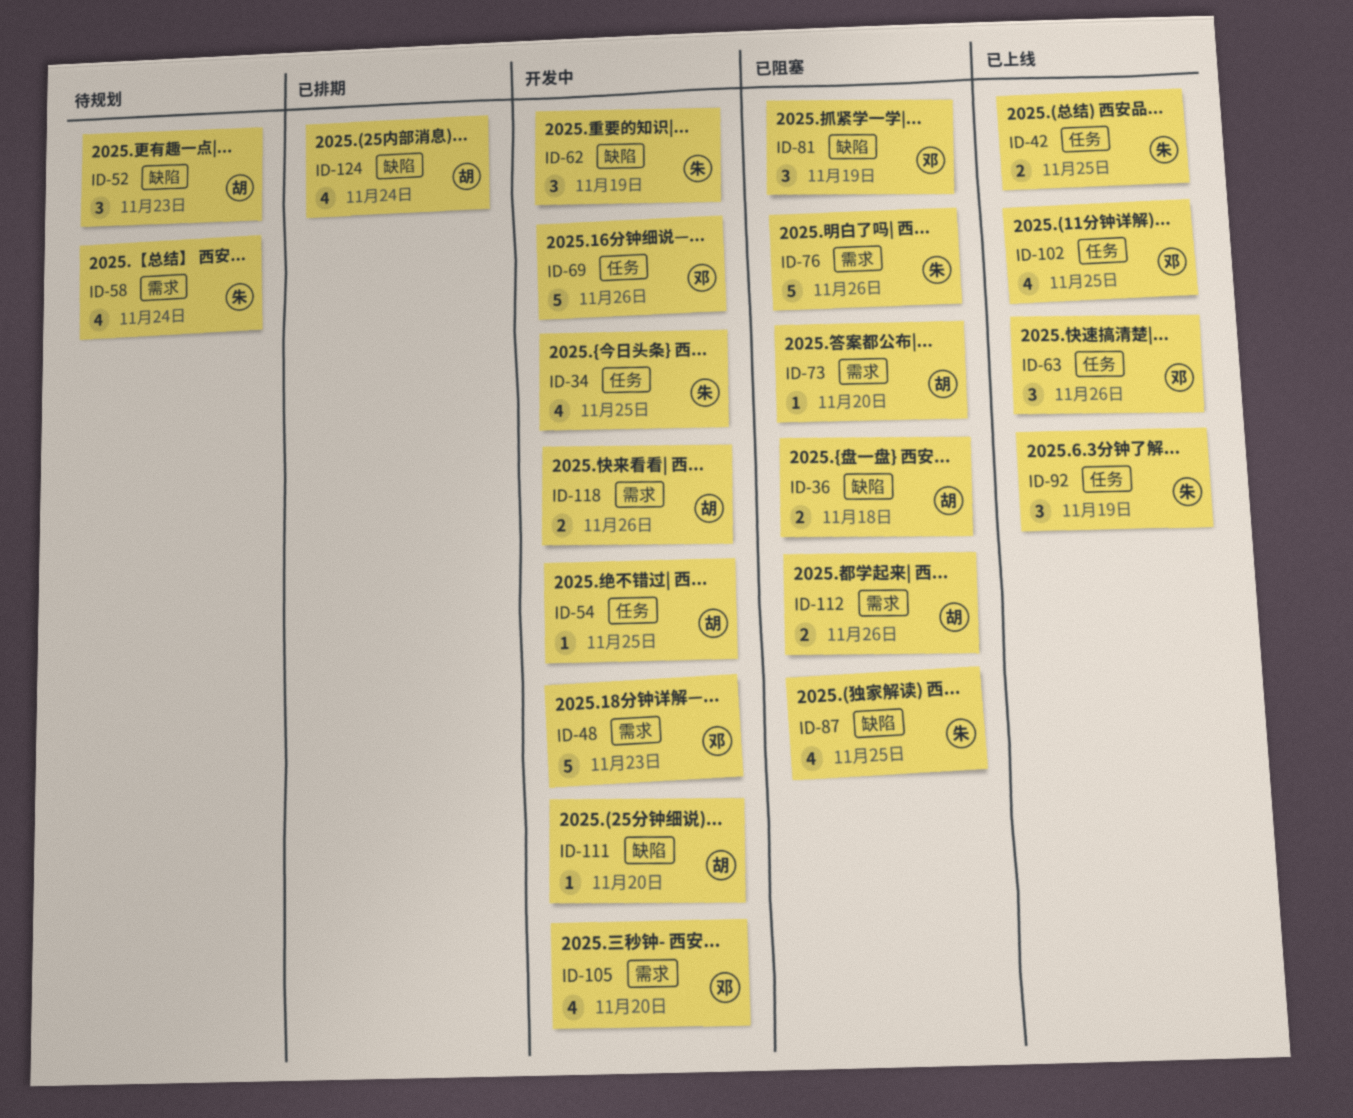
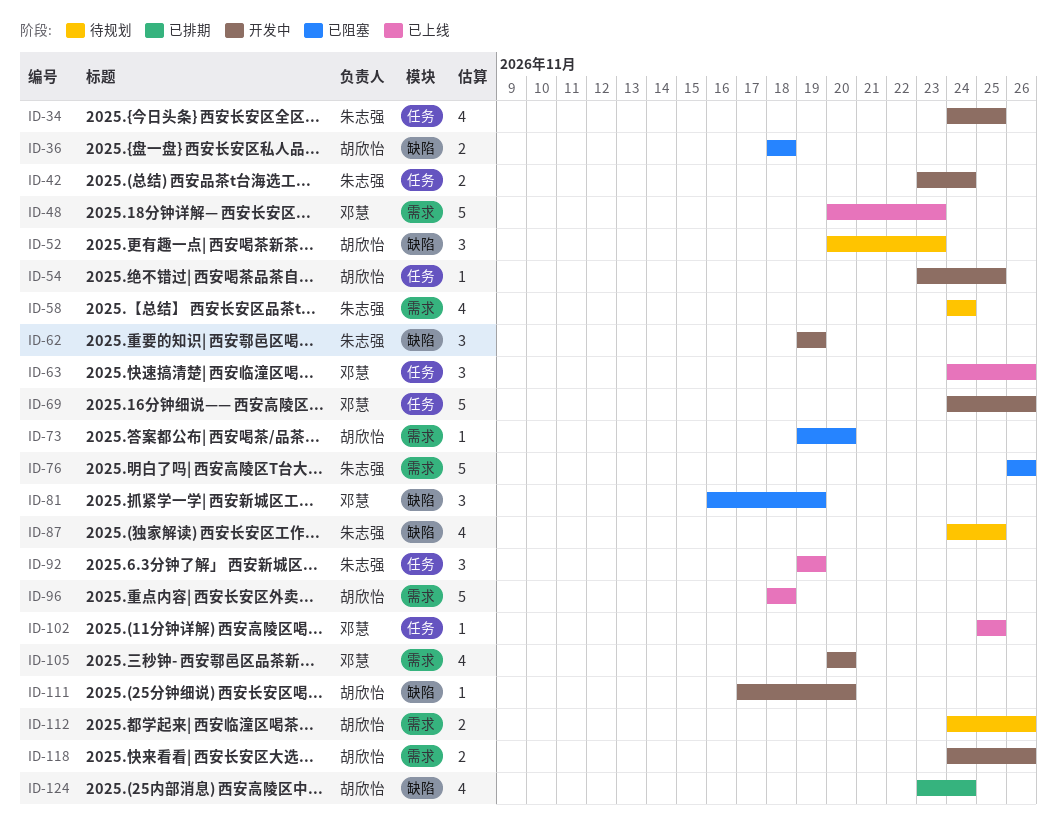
ID-42, status: 已上线 -> 开发中
ID-42, due: Nov 25 -> Nov 24
ID-48, status: 开发中 -> 已上线
ID-87, status: 已阻塞 -> 待规划
ID-96: none -> present
ID-102, estimate: 4 -> 1
ID-112, status: 已阻塞 -> 待规划

